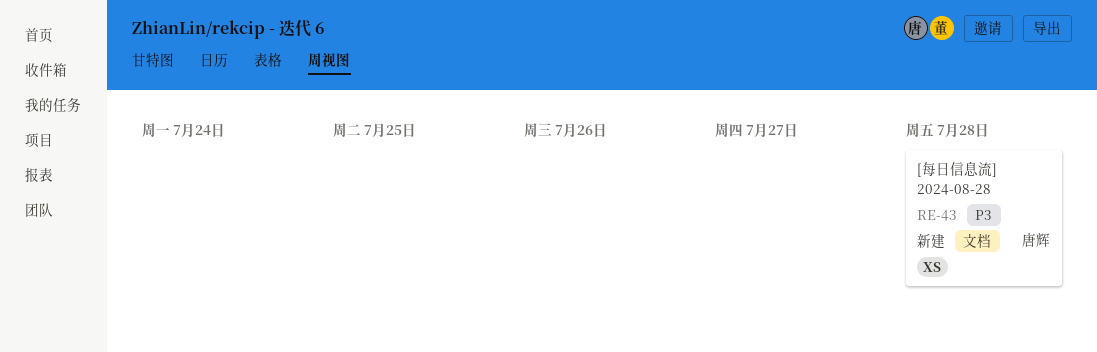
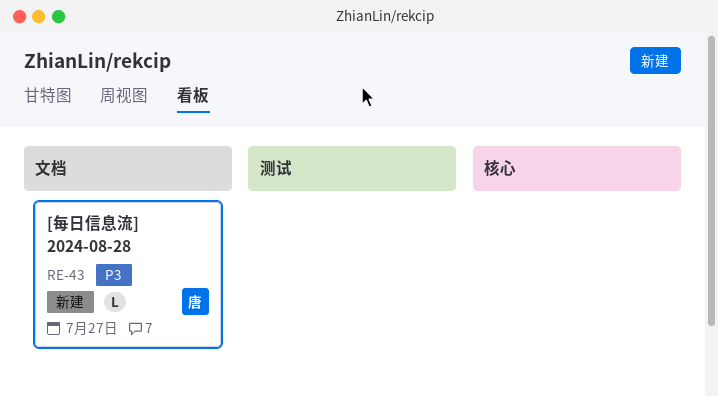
RE-43, estimate: XS -> L
RE-43, due: Jul 28 -> Jul 27

